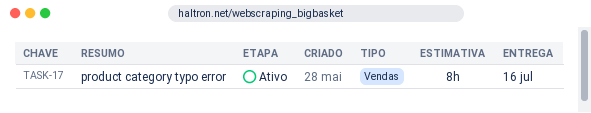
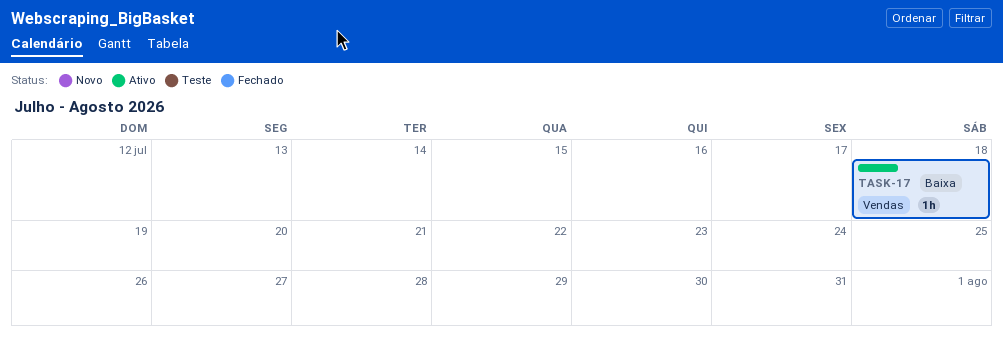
TASK-17, estimate: 8h -> 1h
TASK-17, due: Jul 16 -> Jul 18

